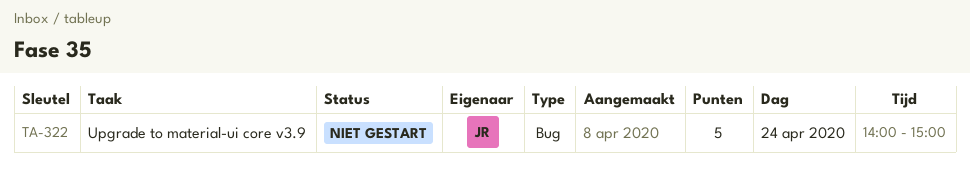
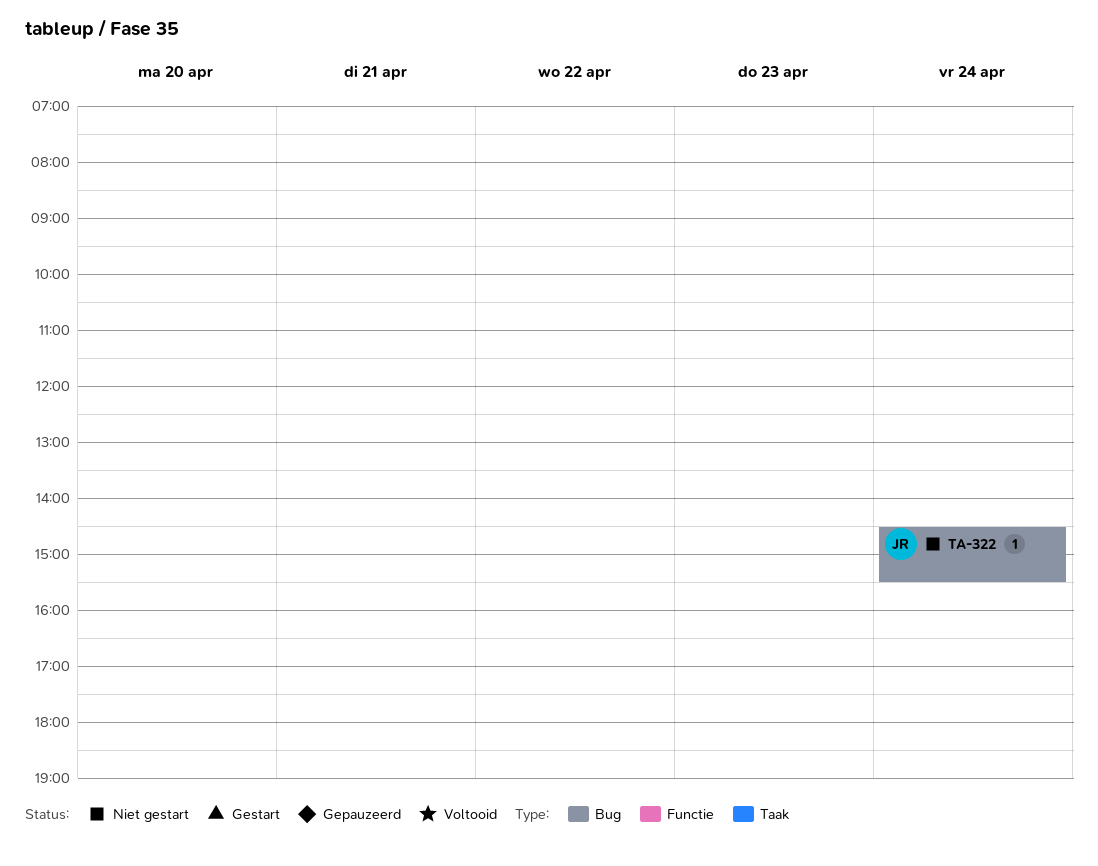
TA-322, estimate: 5 -> 1
TA-322, begins: 14:00 -> 14:30
TA-322, ends: 15:00 -> 15:30

